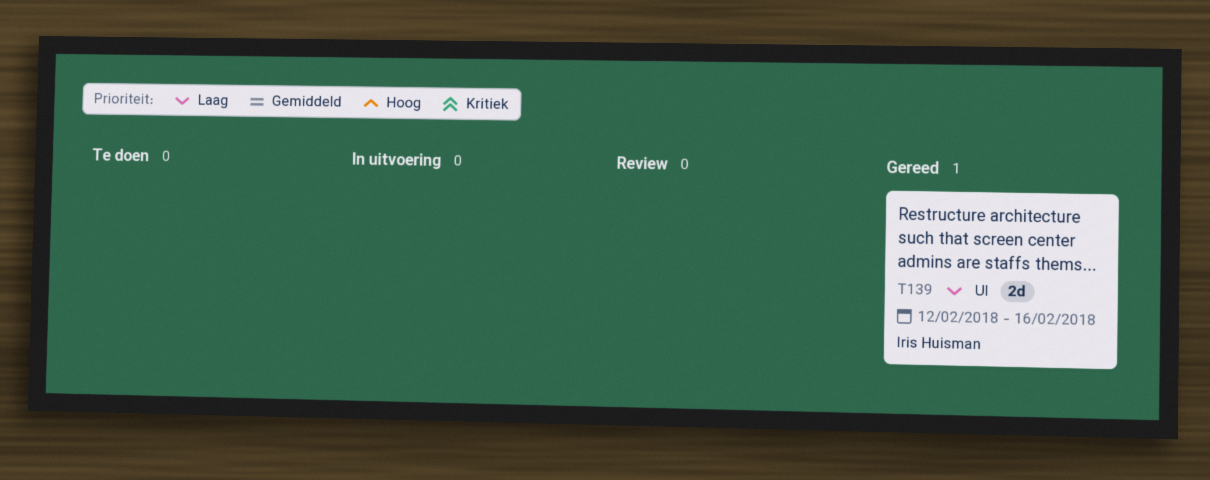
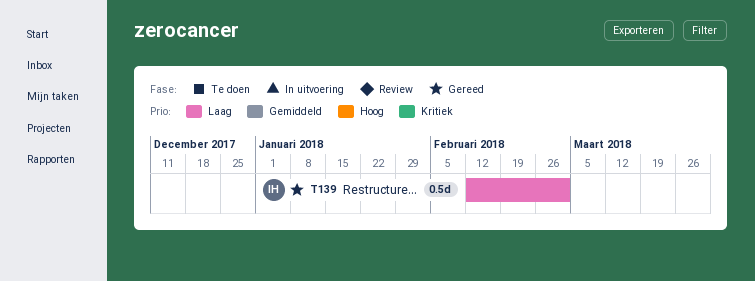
T139, estimate: 2d -> 0.5d
T139, due: Feb 16 -> Mar 2

